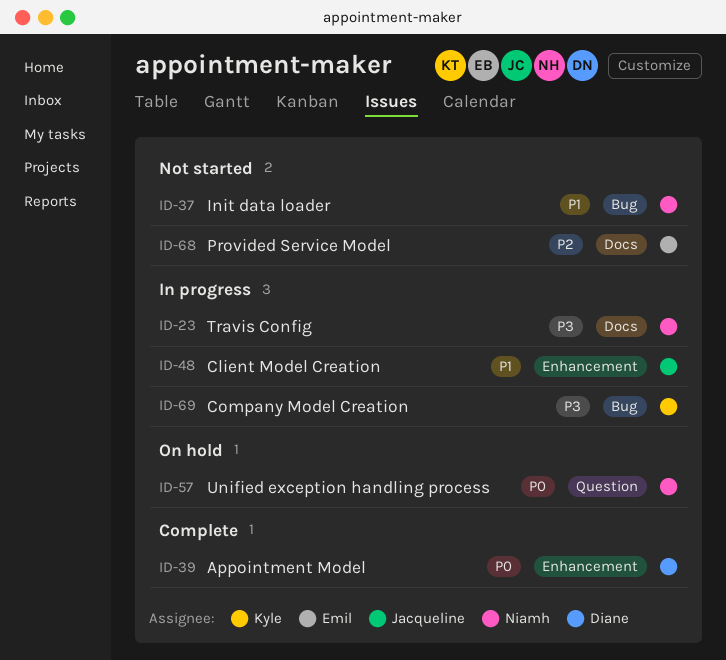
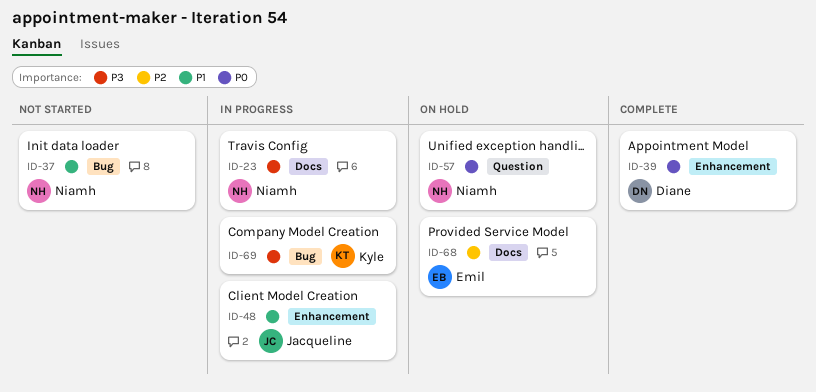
ID-68, status: Not started -> On hold

